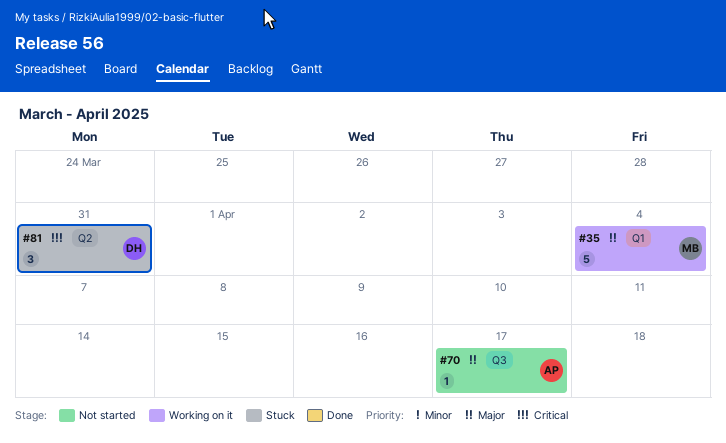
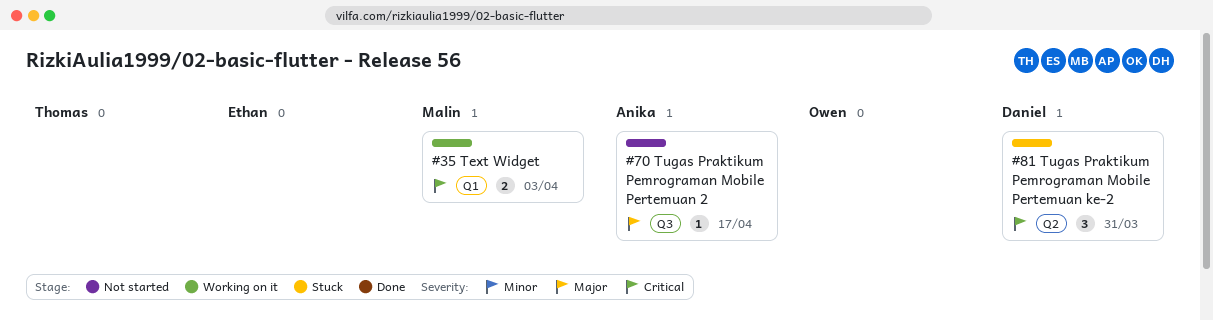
#35, priority: Major -> Critical
#35, estimate: 5 -> 2
#35, due: Apr 4 -> Apr 3

